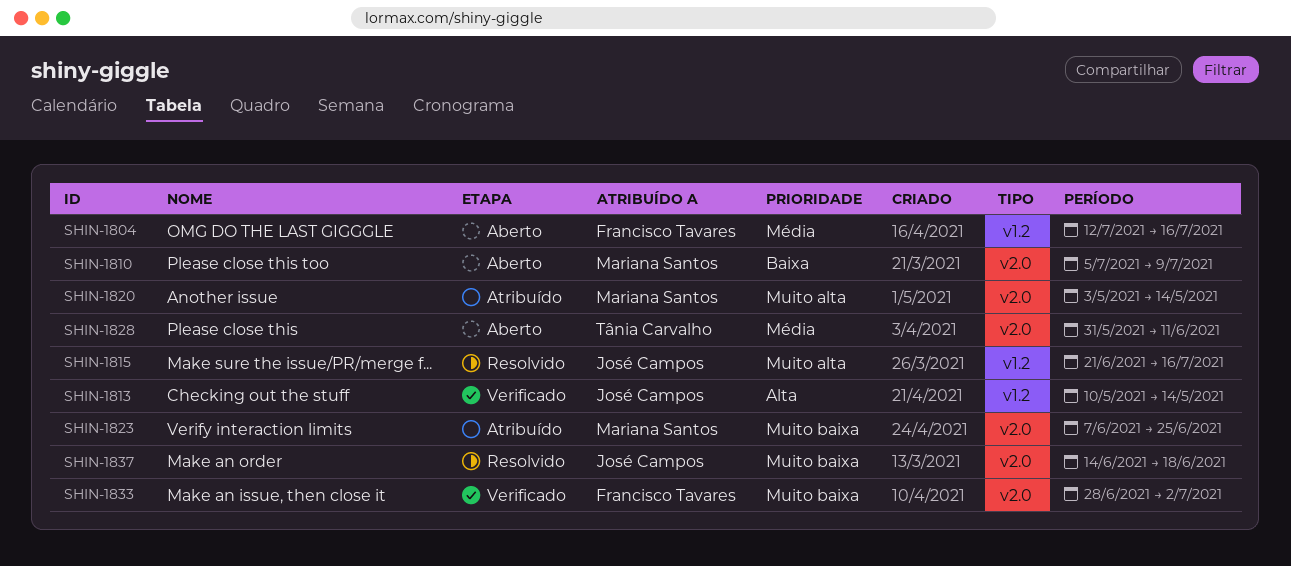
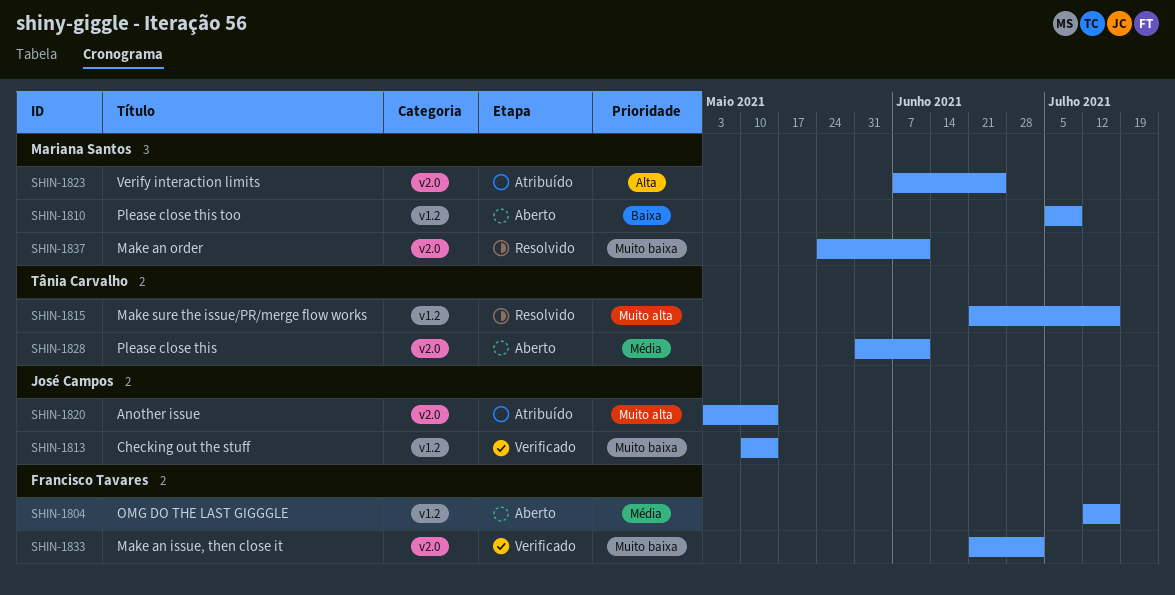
SHIN-1810, label: v2.0 -> v1.2
SHIN-1813, priority: Alta -> Muito baixa
SHIN-1815, owner: José Campos -> Tânia Carvalho
SHIN-1820, owner: Mariana Santos -> José Campos
SHIN-1823, priority: Muito baixa -> Alta
SHIN-1833, start: Jun 28 -> Jun 21
SHIN-1837, owner: José Campos -> Mariana Santos
SHIN-1837, start: Jun 14 -> May 24
SHIN-1837, due: Jun 18 -> Jun 11

